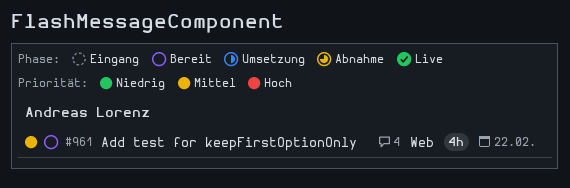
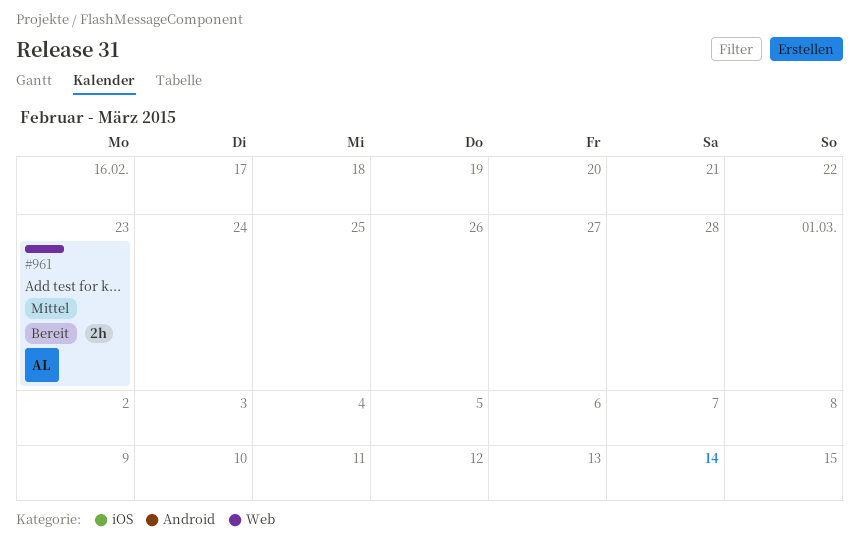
#961, estimate: 4h -> 2h
#961, due: Feb 22 -> Feb 23

